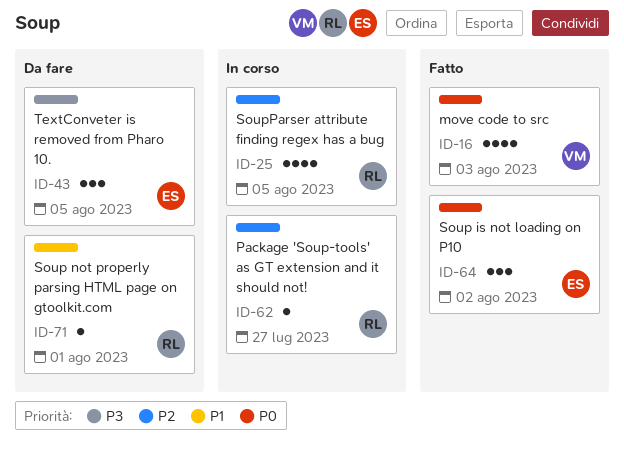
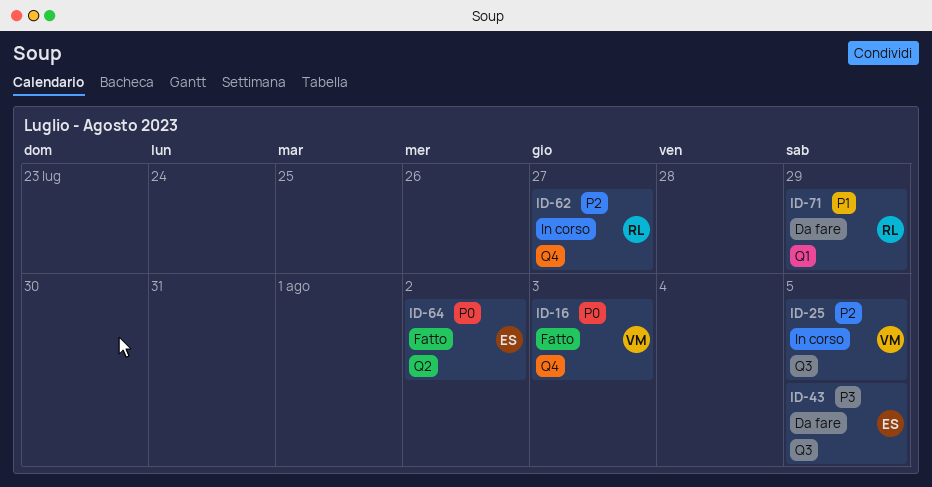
ID-25, owner: RL -> VM
ID-71, due: Aug 1 -> Jul 29

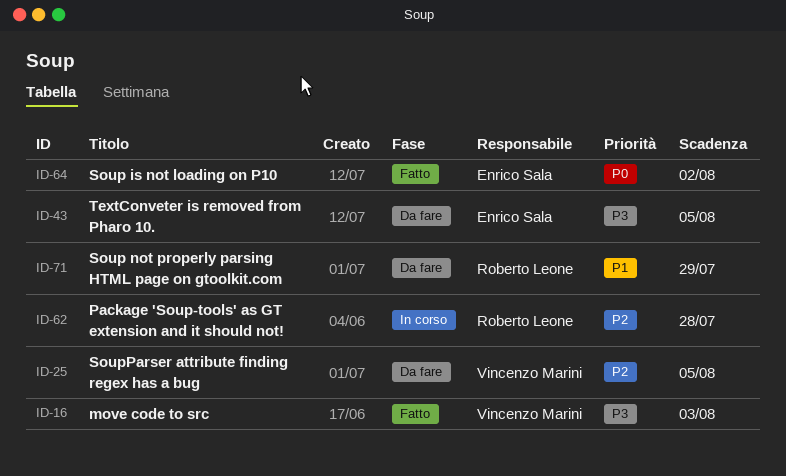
ID-16, priority: P0 -> P3
ID-25, status: In corso -> Da fare
ID-62, due: Jul 27 -> Jul 28

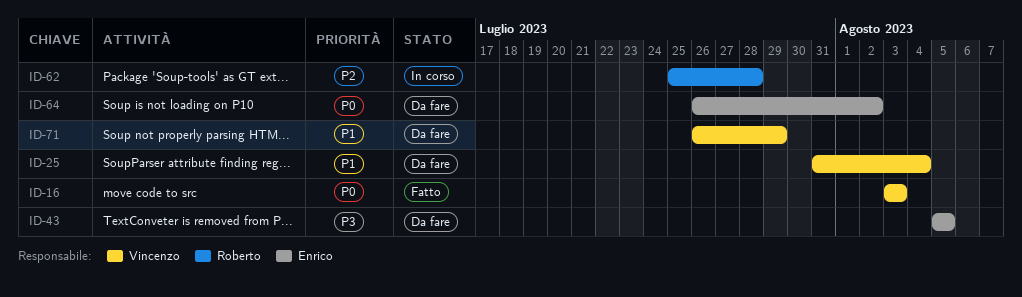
ID-16, priority: P3 -> P0
ID-25, priority: P2 -> P1
ID-25, due: Aug 5 -> Aug 4
ID-64, status: Fatto -> Da fare
ID-71, owner: Roberto Leone -> Vincenzo Marini

